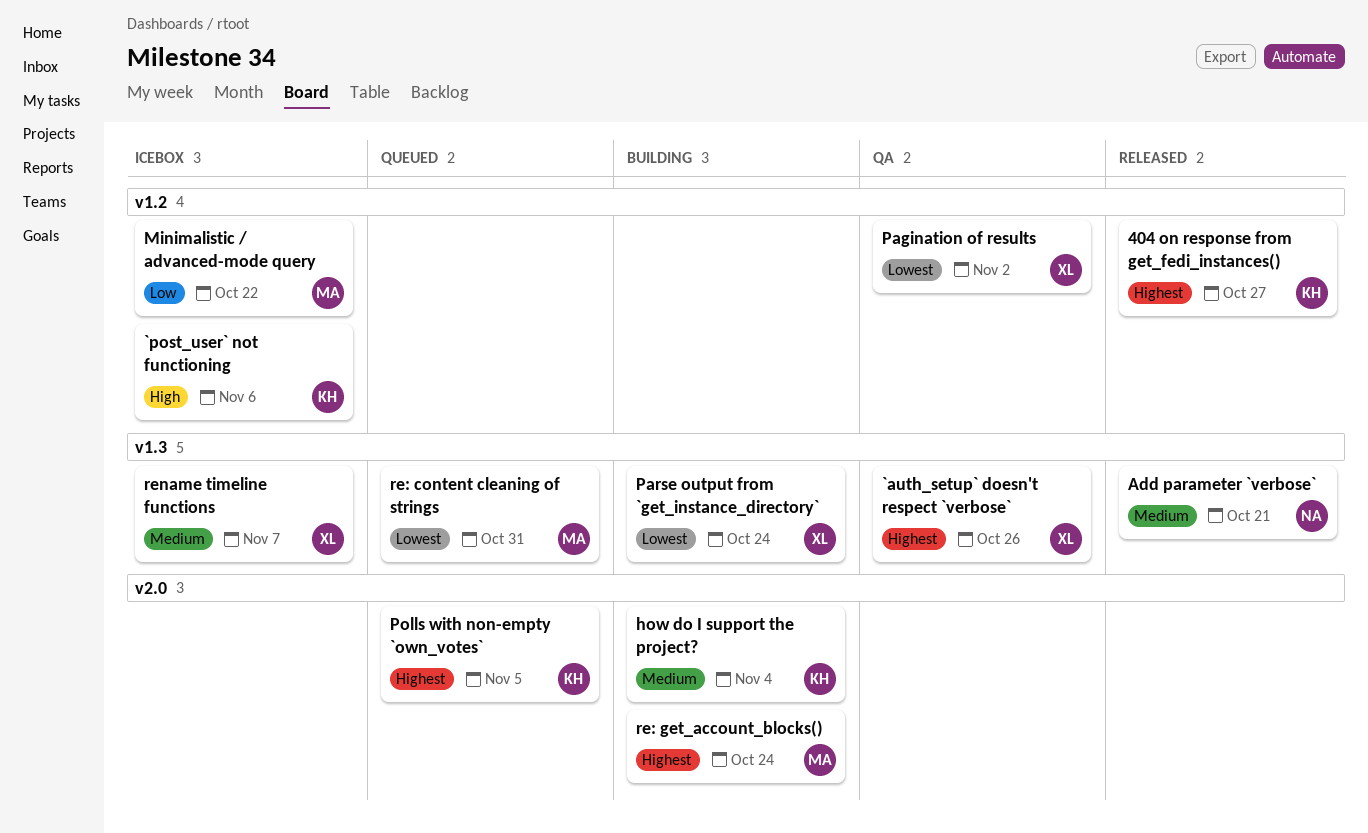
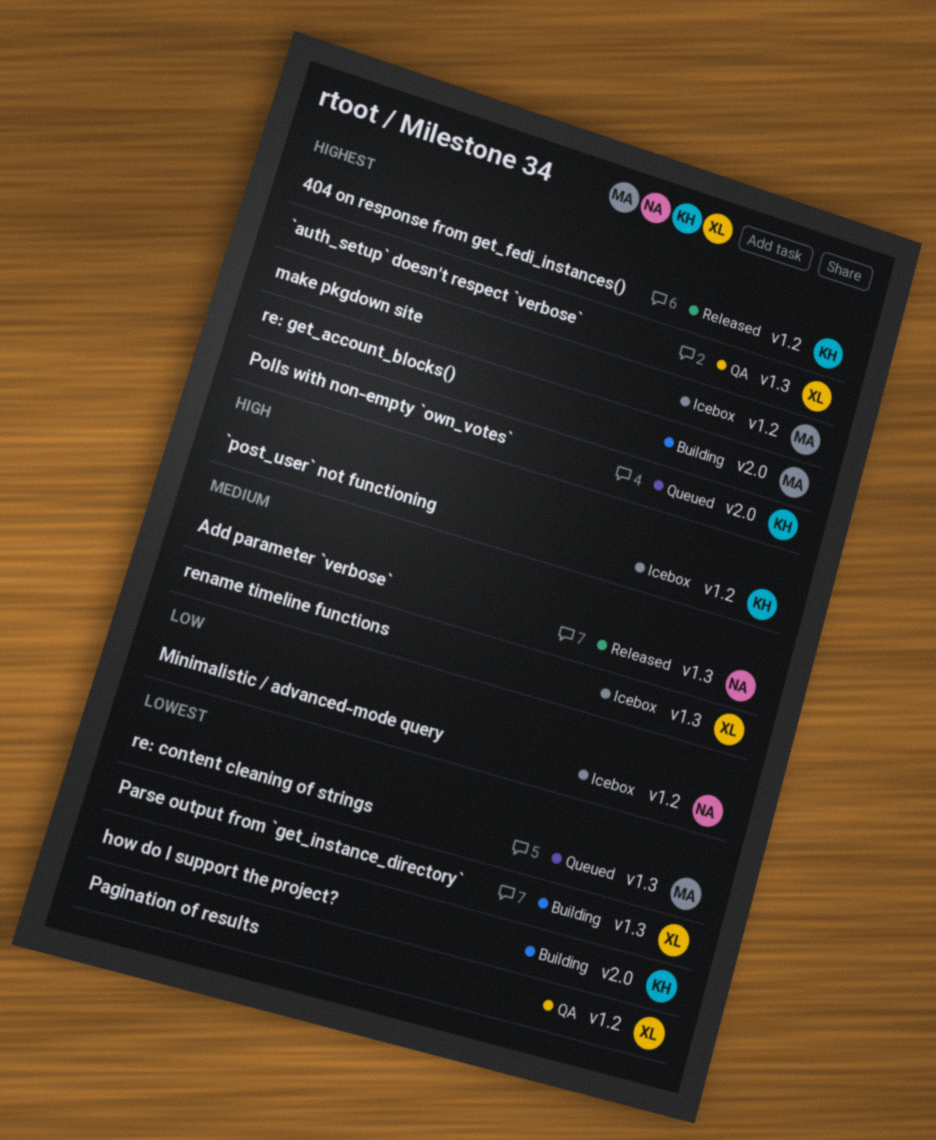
how do I support the project?, priority: Medium -> Lowest
make pkgdown site: none -> present
Minimalistic / advanced-mode query, owner: MA -> NA

